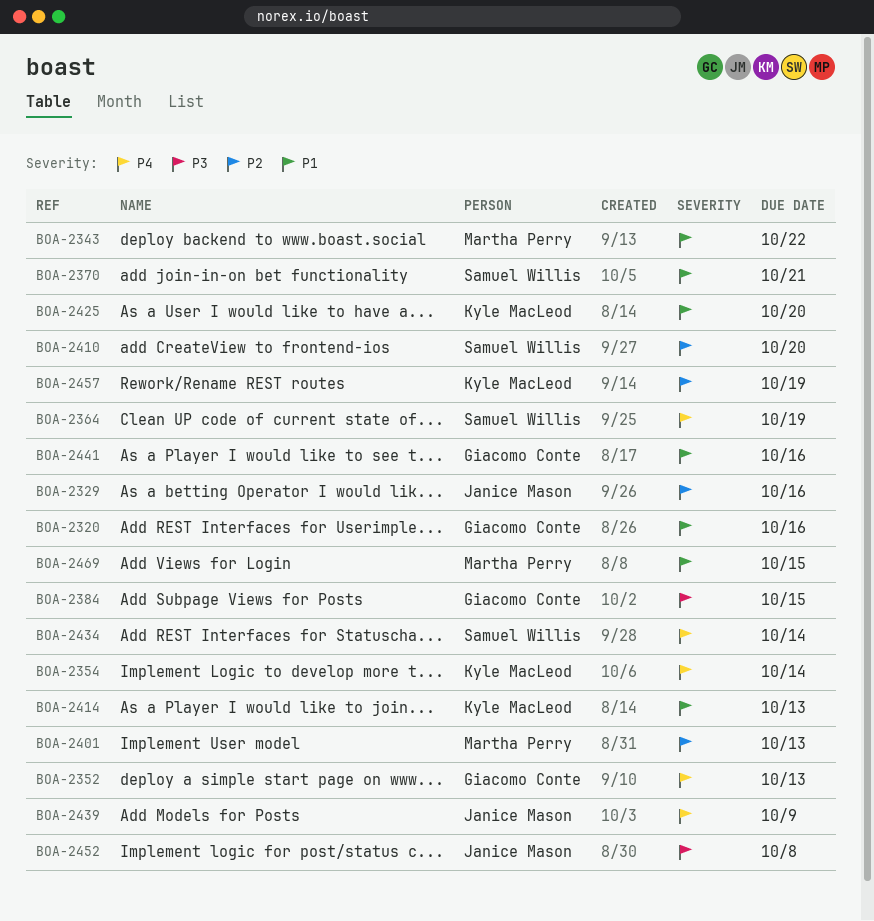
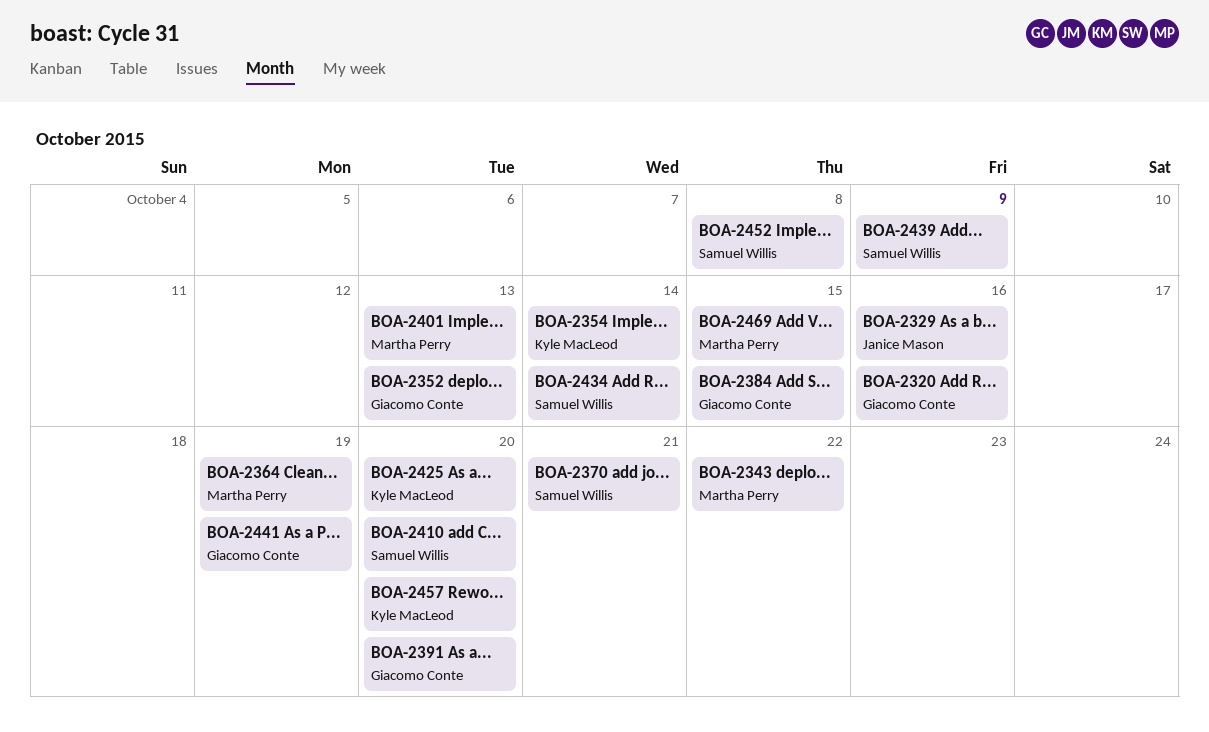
BOA-2364, owner: Samuel Willis -> Martha Perry
BOA-2391: none -> present
BOA-2414: present -> none
BOA-2439, owner: Janice Mason -> Samuel Willis
BOA-2441, due: Oct 16 -> Oct 19
BOA-2452, owner: Janice Mason -> Samuel Willis
BOA-2457, due: Oct 19 -> Oct 20

